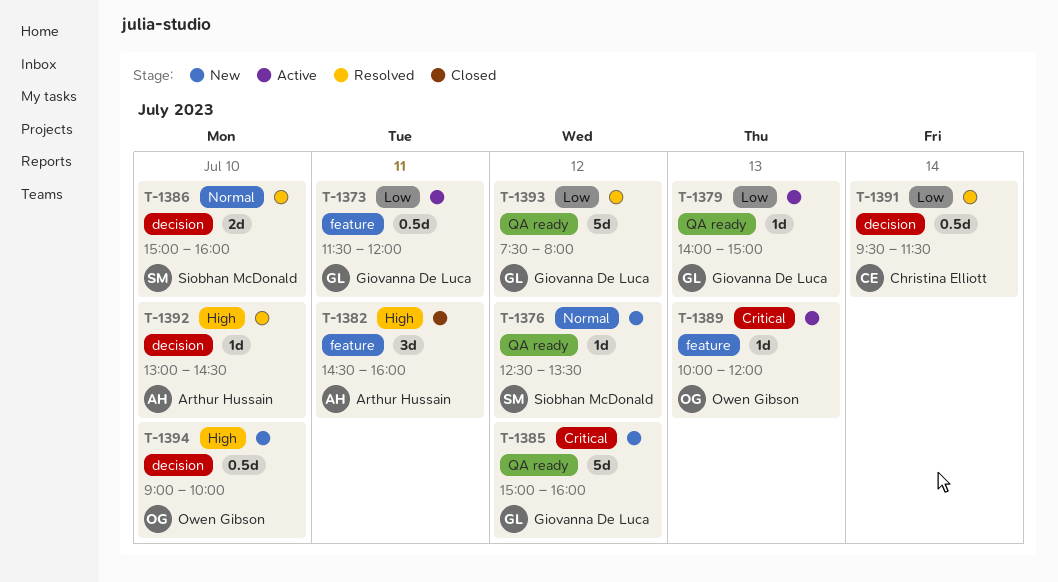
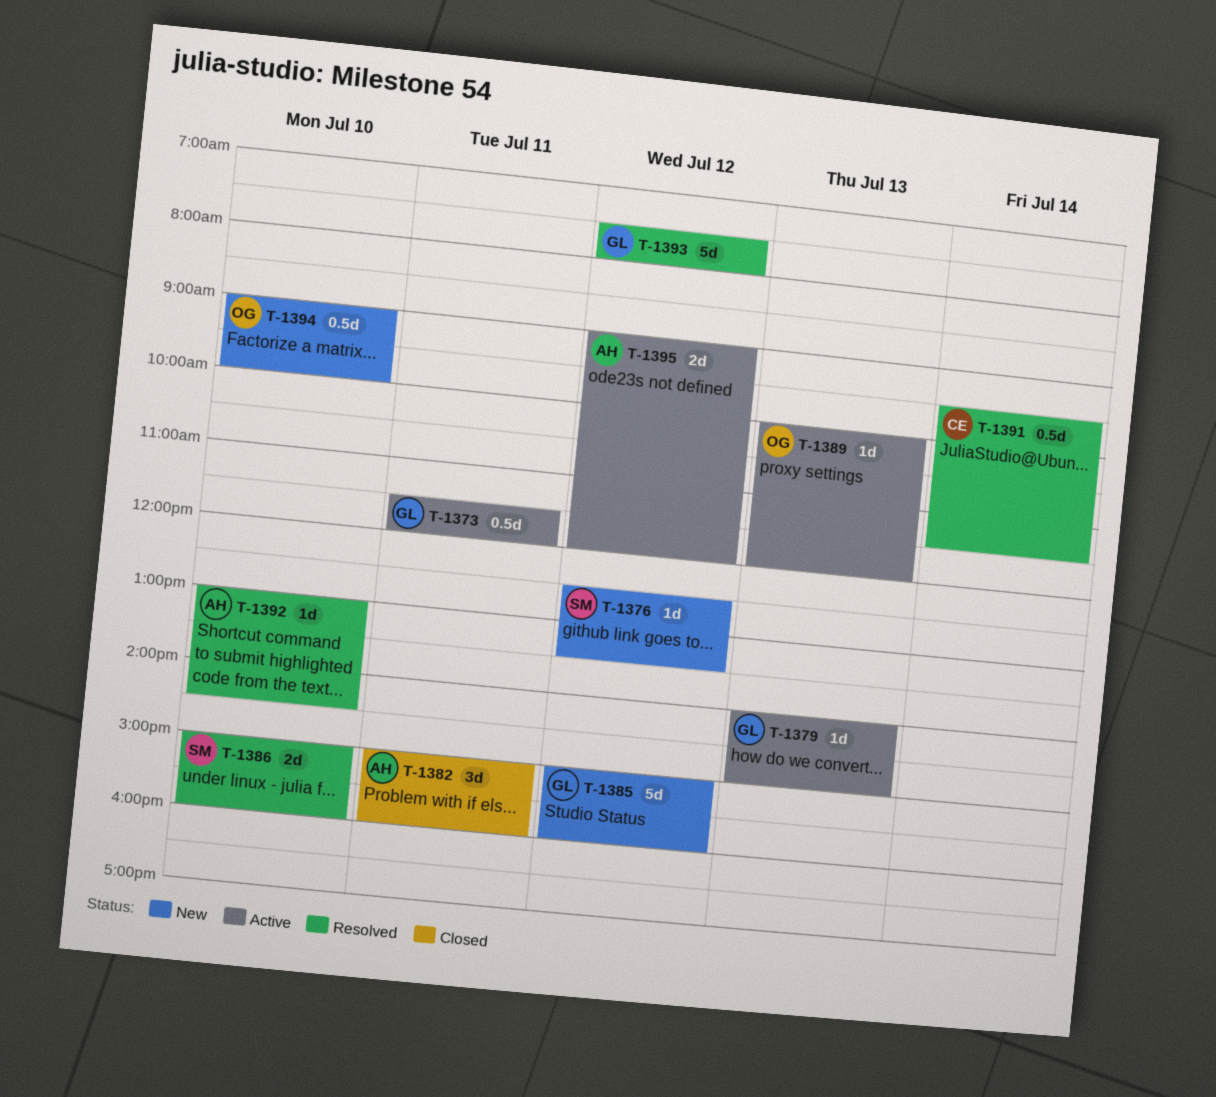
T-1382, begins: 14:30 -> 15:00
T-1395: none -> present

